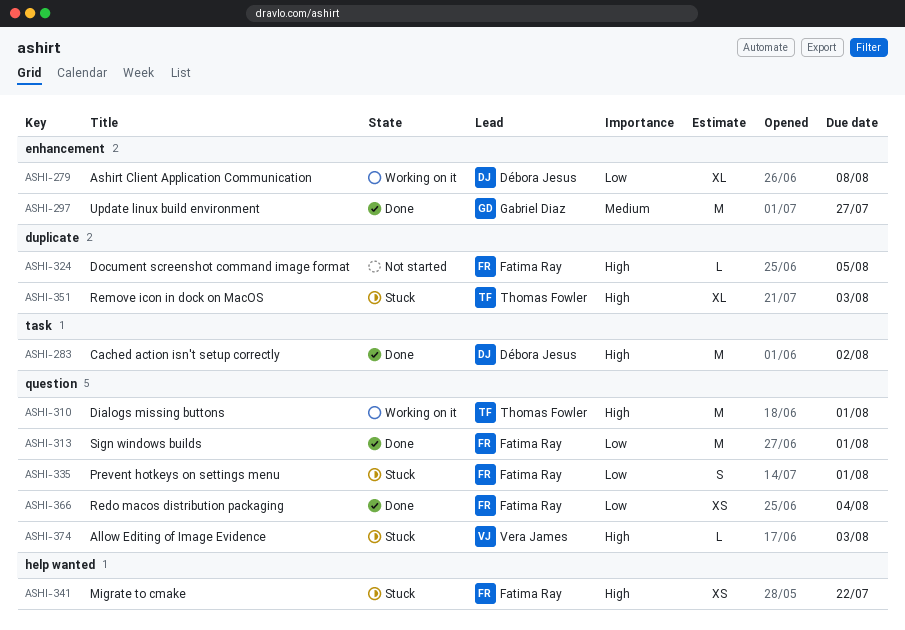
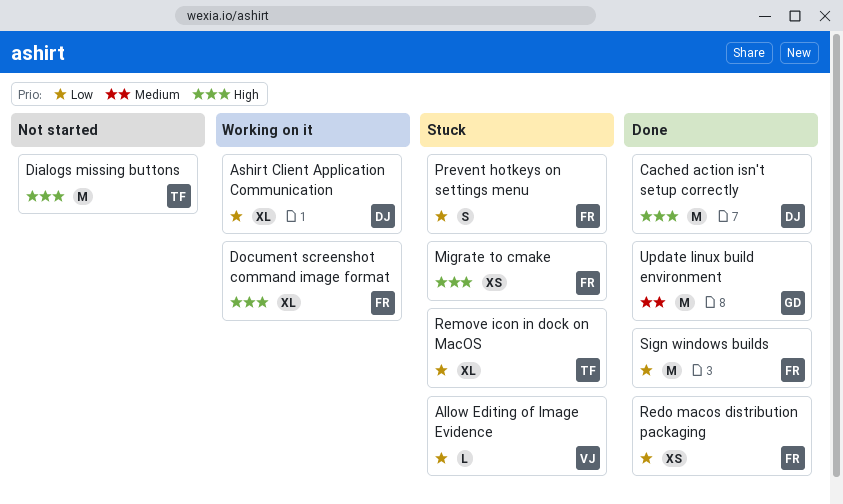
Allow Editing of Image Evidence, priority: High -> Low
Dialogs missing buttons, status: Working on it -> Not started
Document screenshot command image format, status: Not started -> Working on it
Document screenshot command image format, estimate: L -> XL
Remove icon in dock on MacOS, priority: High -> Low

